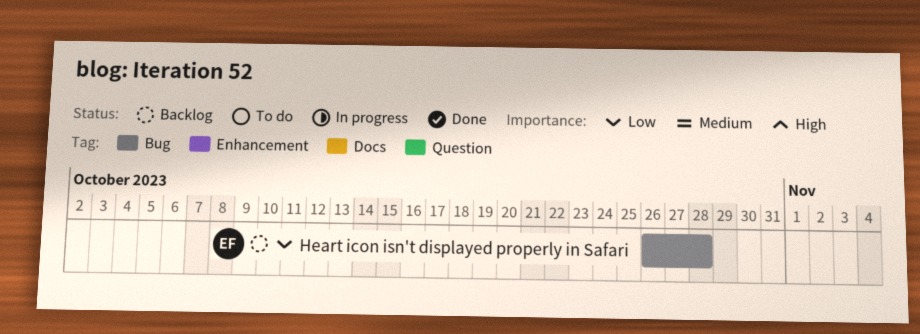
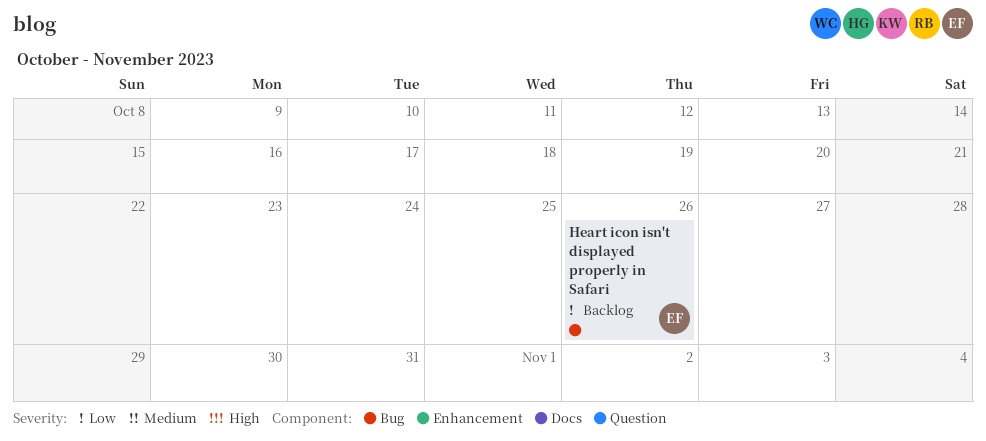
Heart icon isn't displayed properly in Safari, due: Oct 28 -> Oct 26

